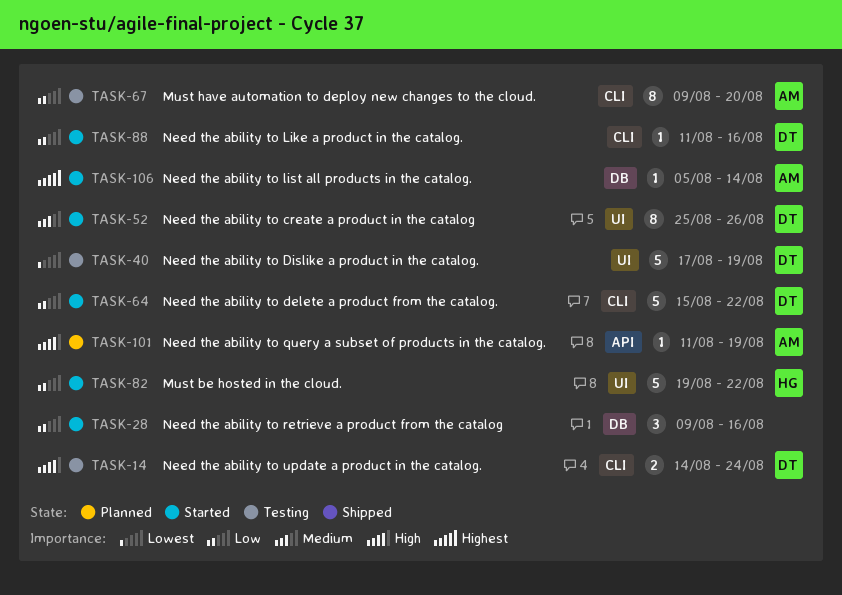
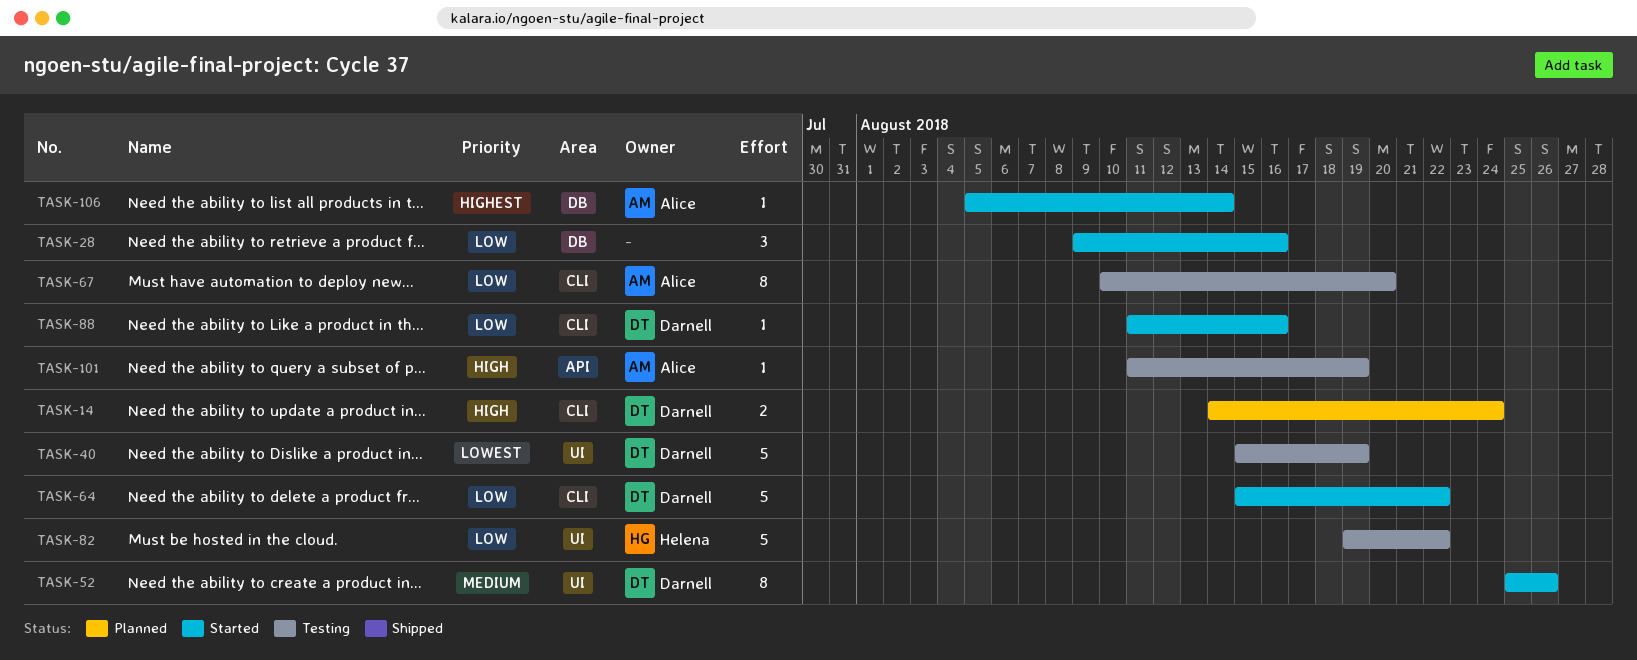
TASK-14, status: Testing -> Planned
TASK-40, start: Aug 17 -> Aug 15
TASK-67, start: Aug 9 -> Aug 10
TASK-82, status: Started -> Testing
TASK-101, status: Planned -> Testing

